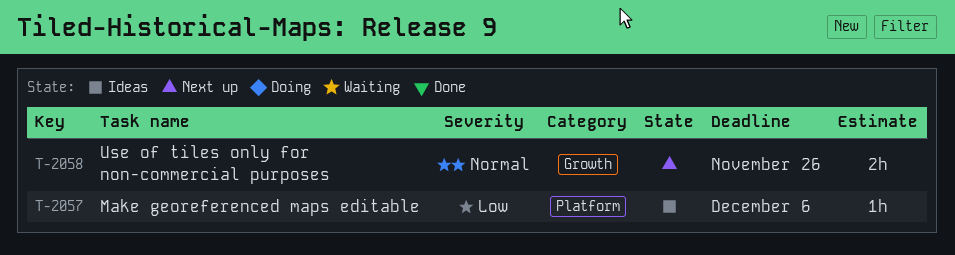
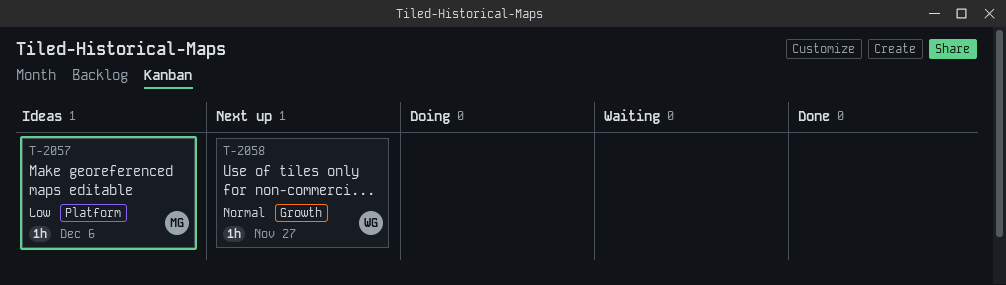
T-2058, estimate: 2h -> 1h
T-2058, due: Nov 26 -> Nov 27

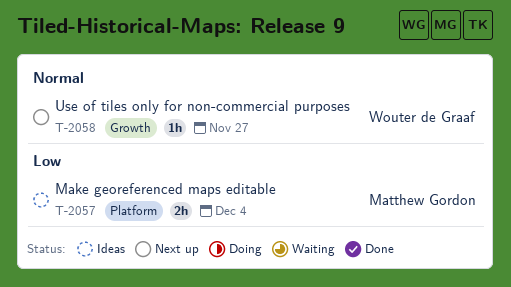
T-2057, estimate: 1h -> 2h
T-2057, due: Dec 6 -> Dec 4

